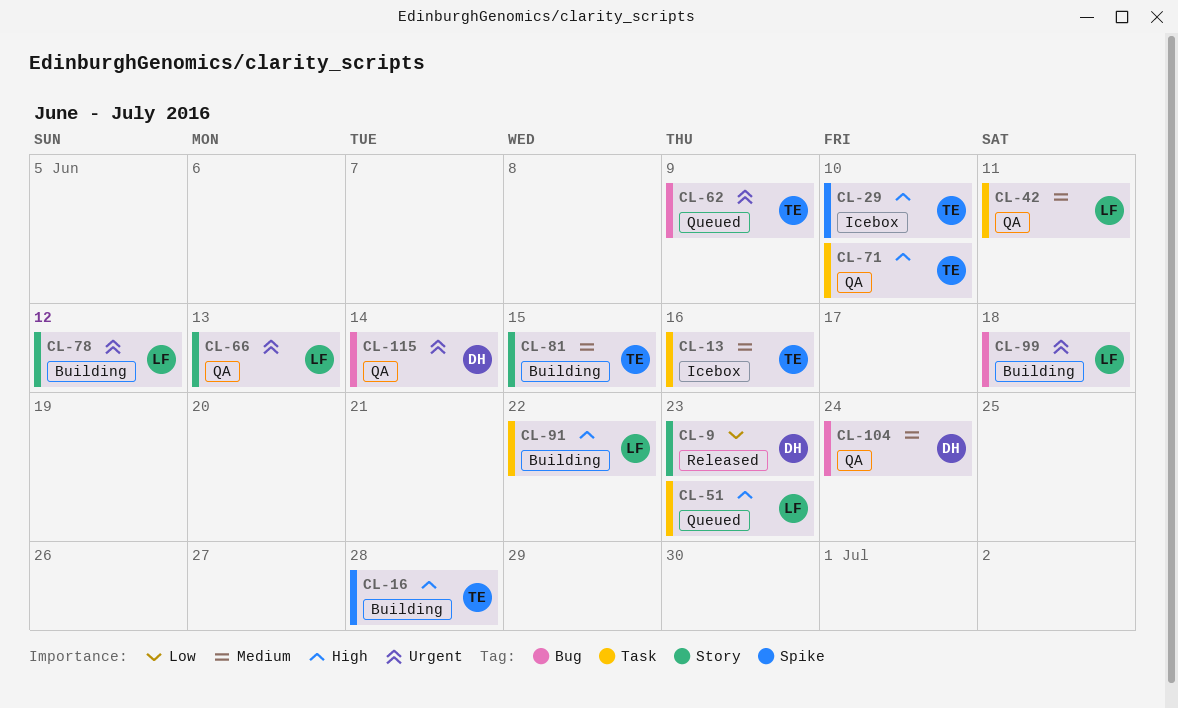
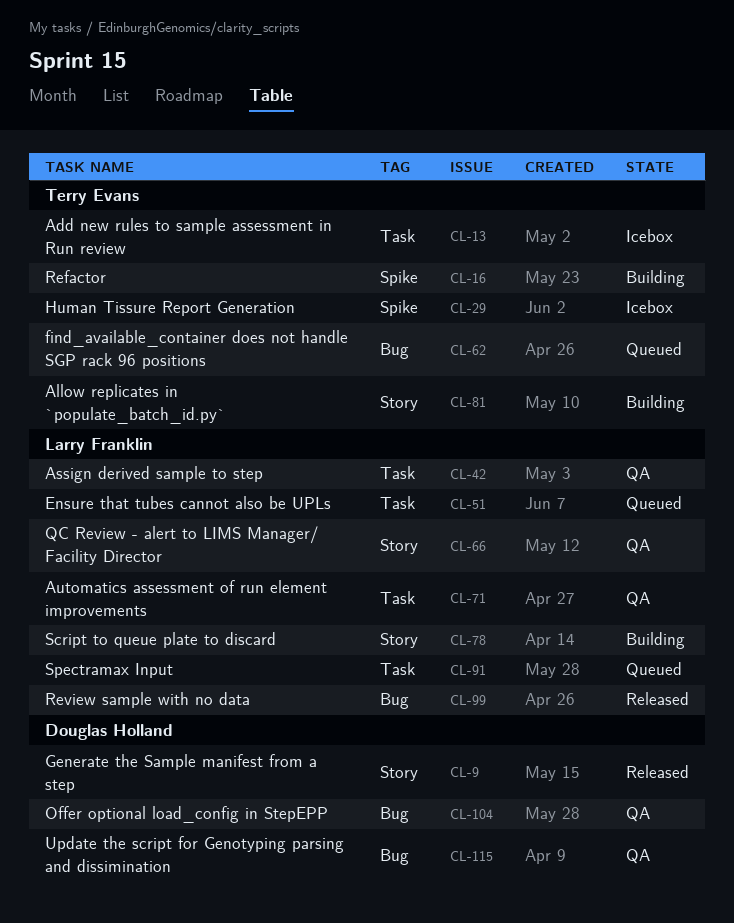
CL-71, owner: Terry Evans -> Larry Franklin
CL-91, status: Building -> Queued
CL-99, status: Building -> Released

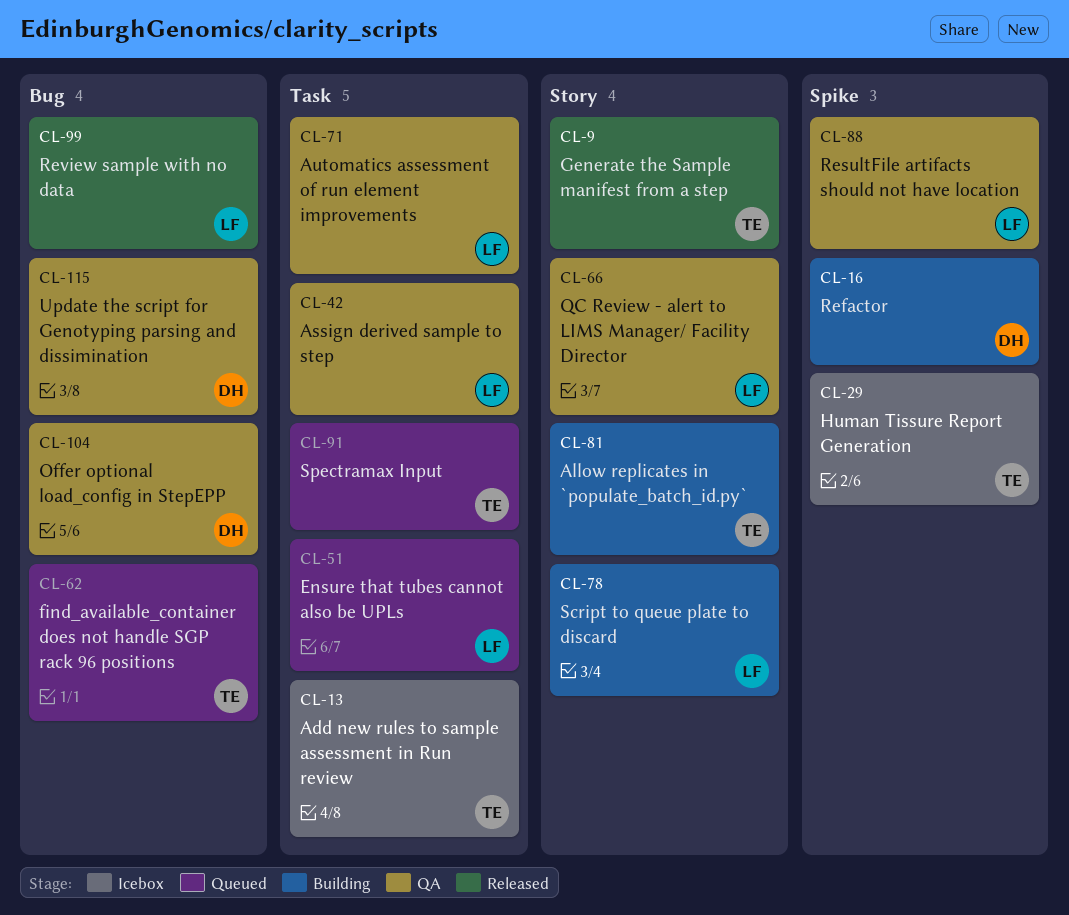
CL-9, owner: Douglas Holland -> Terry Evans
CL-16, owner: Terry Evans -> Douglas Holland
CL-88: none -> present
CL-91, owner: Larry Franklin -> Terry Evans

